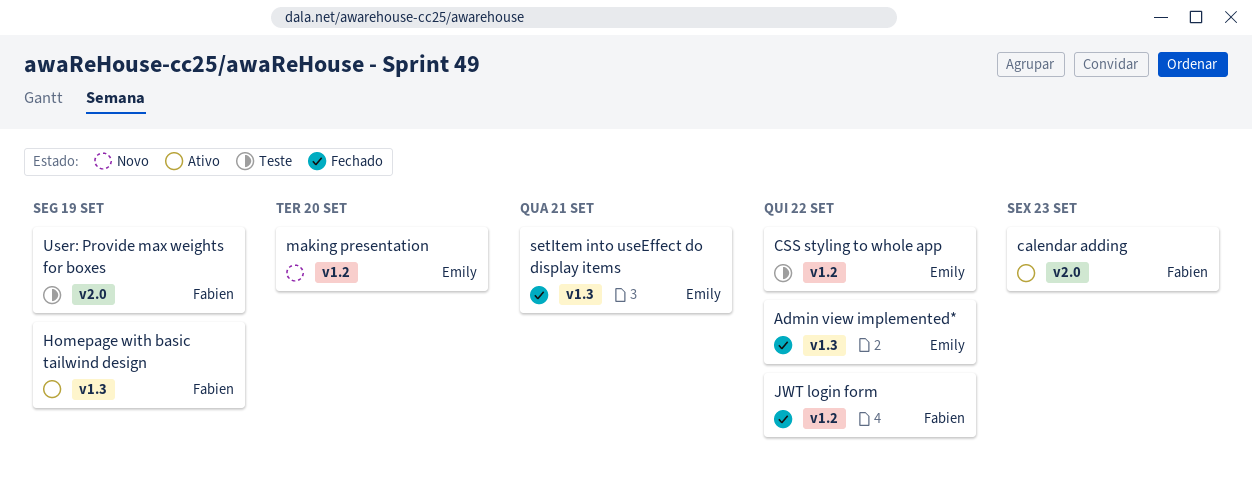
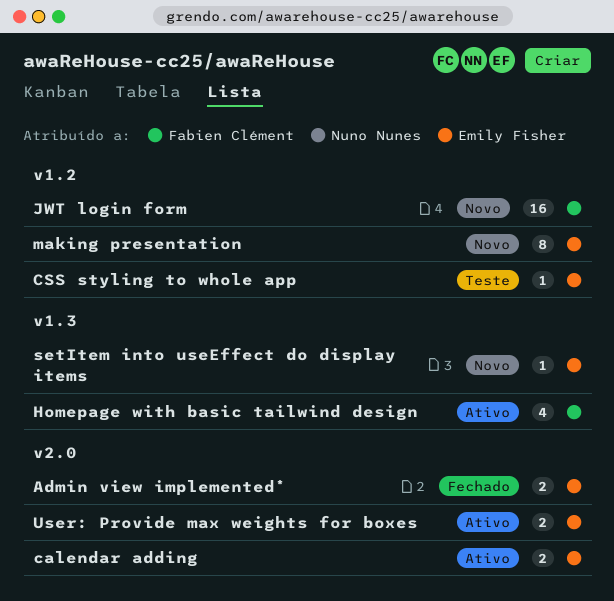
Admin view implemented*, label: v1.3 -> v2.0
calendar adding, owner: Fabien Clément -> Emily Fisher
JWT login form, status: Fechado -> Novo
setItem into useEffect do display items, status: Fechado -> Novo
User: Provide max weights for boxes, status: Teste -> Ativo
User: Provide max weights for boxes, owner: Fabien Clément -> Emily Fisher

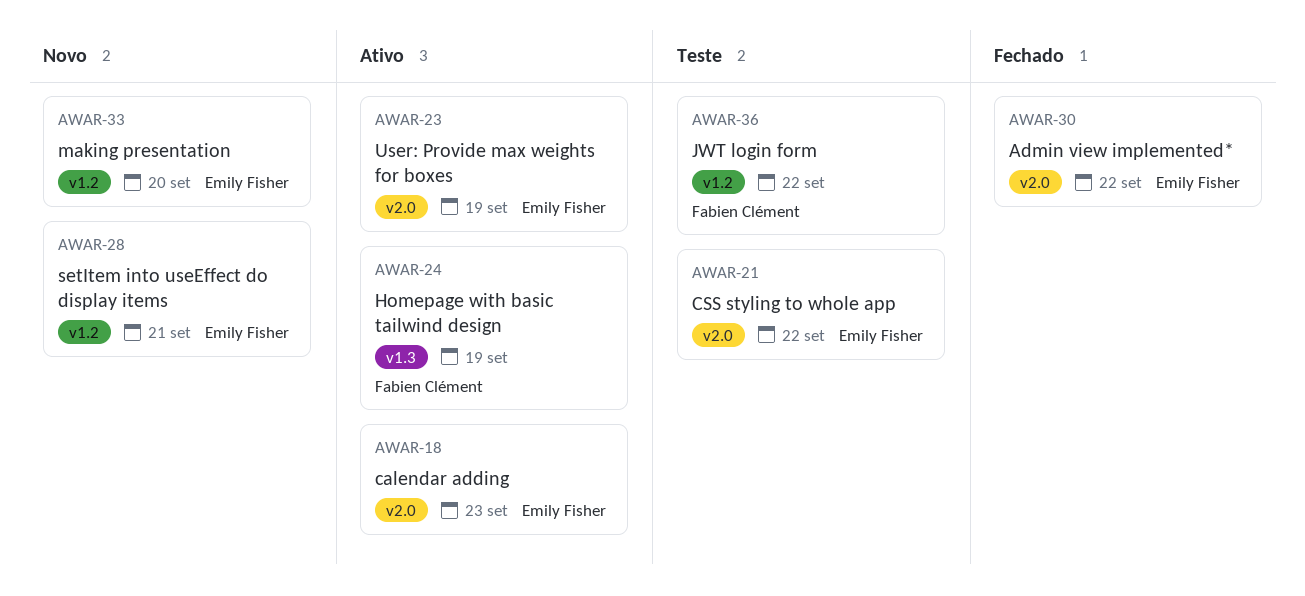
CSS styling to whole app, label: v1.2 -> v2.0
JWT login form, status: Novo -> Teste
setItem into useEffect do display items, label: v1.3 -> v1.2

